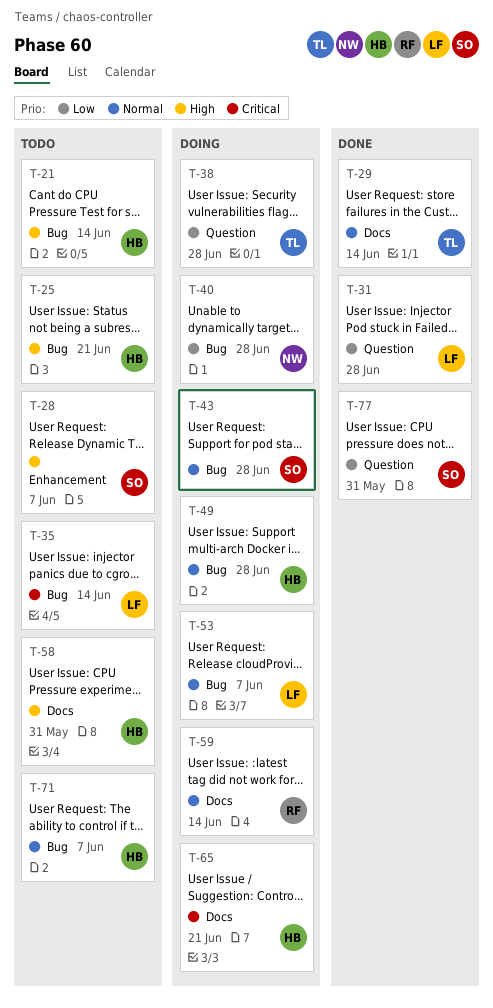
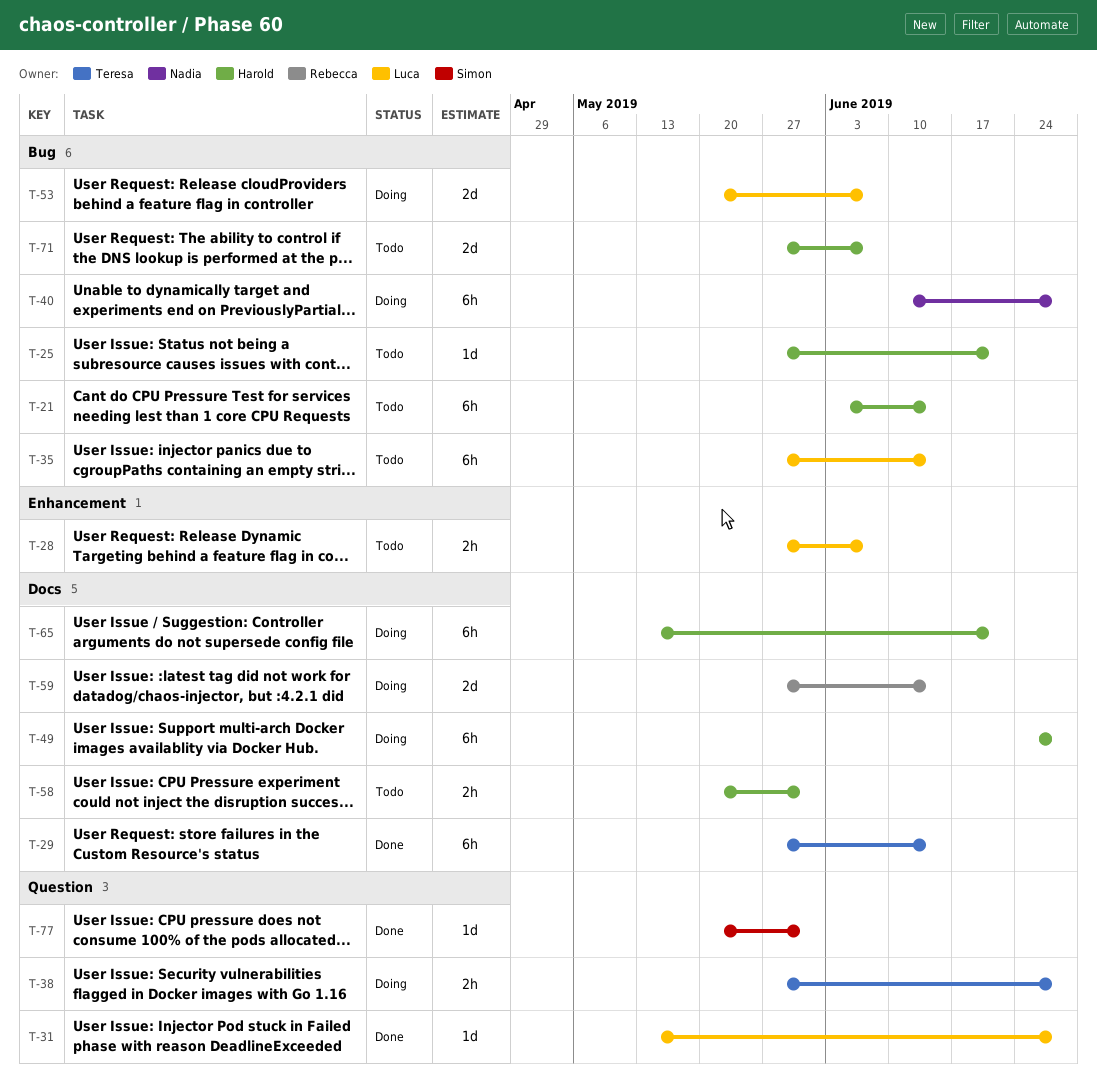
T-28, owner: Simon -> Luca
T-43: present -> none
T-49, label: Bug -> Docs

